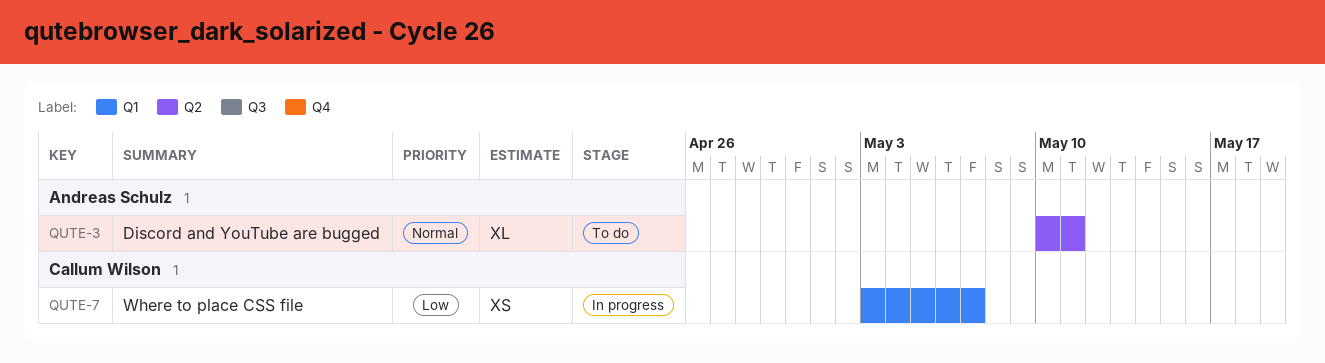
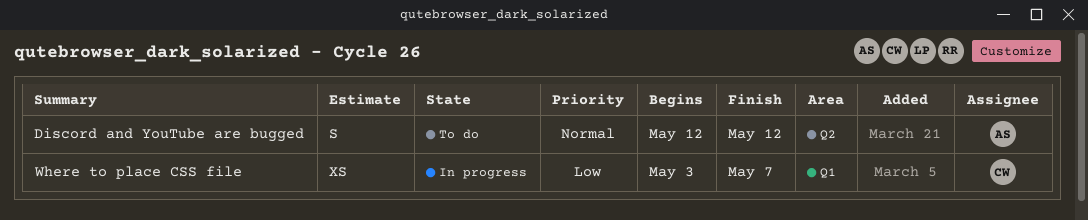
Discord and YouTube are bugged, estimate: XL -> S
Discord and YouTube are bugged, start: May 10 -> May 12
Discord and YouTube are bugged, due: May 11 -> May 12

